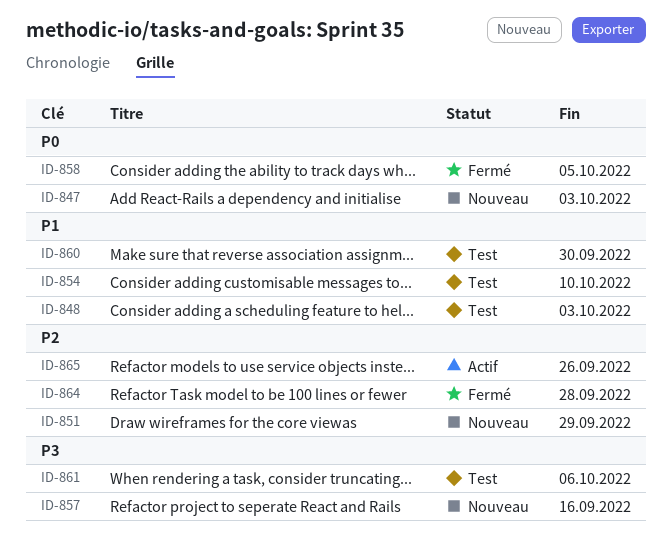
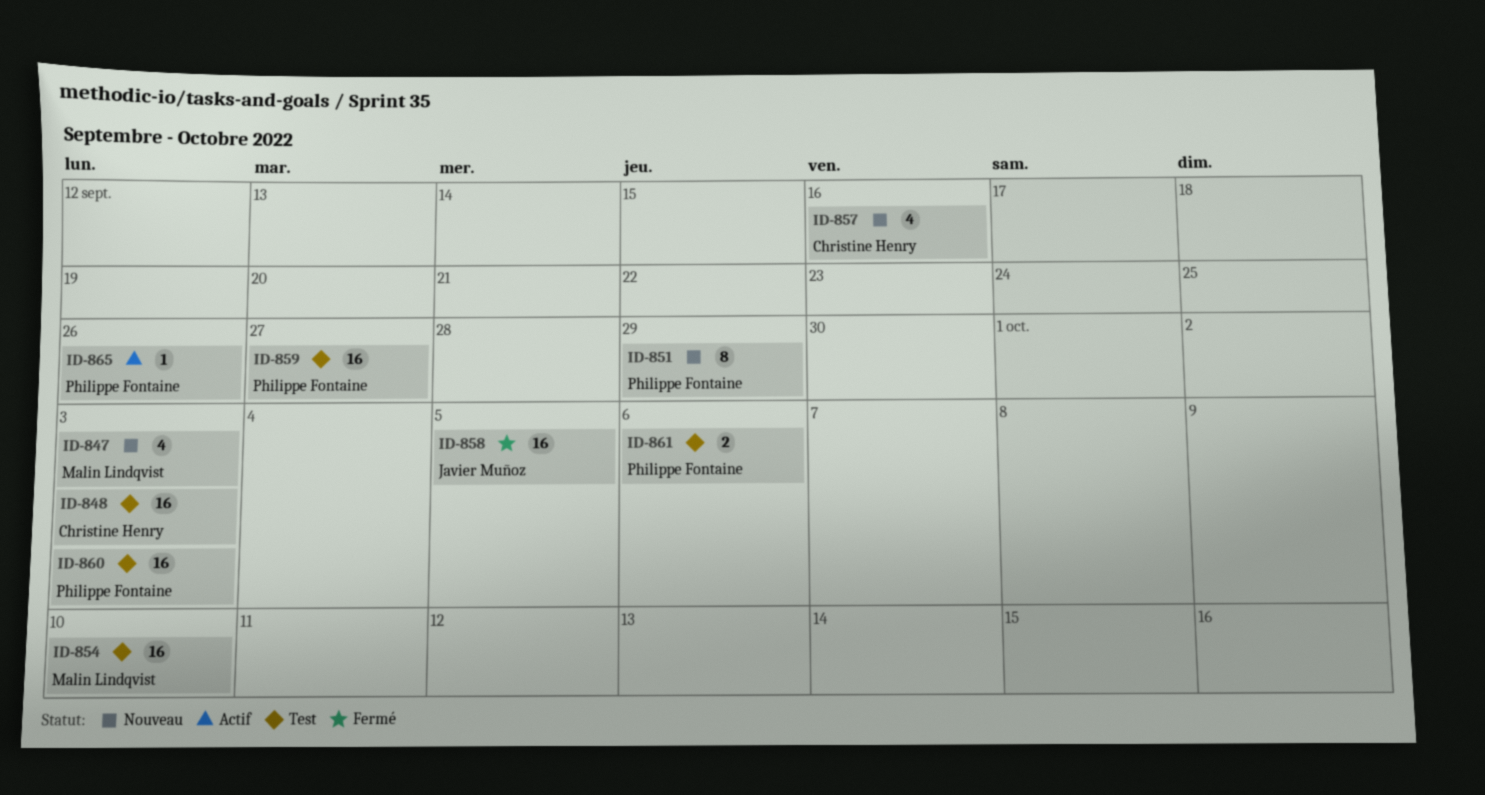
ID-859: none -> present
ID-860, due: Sep 30 -> Oct 3
ID-864: present -> none

